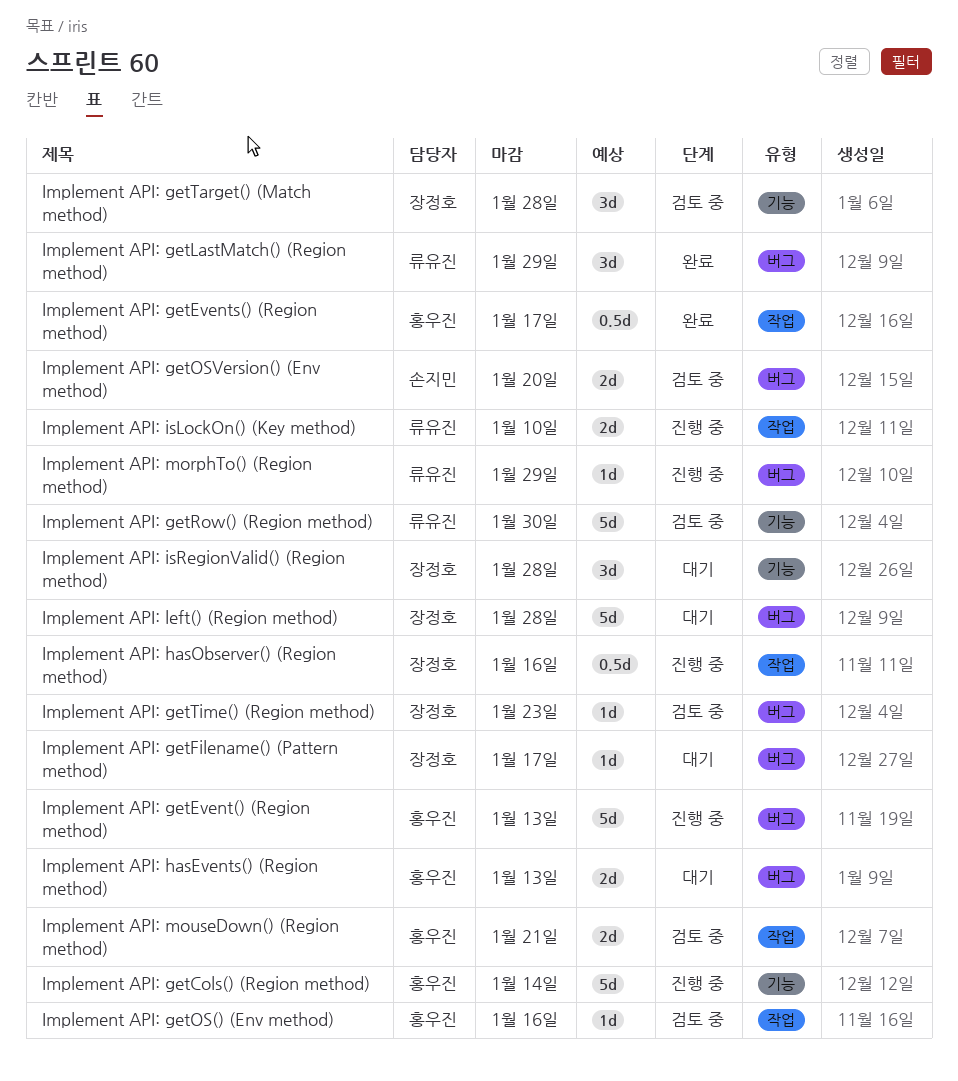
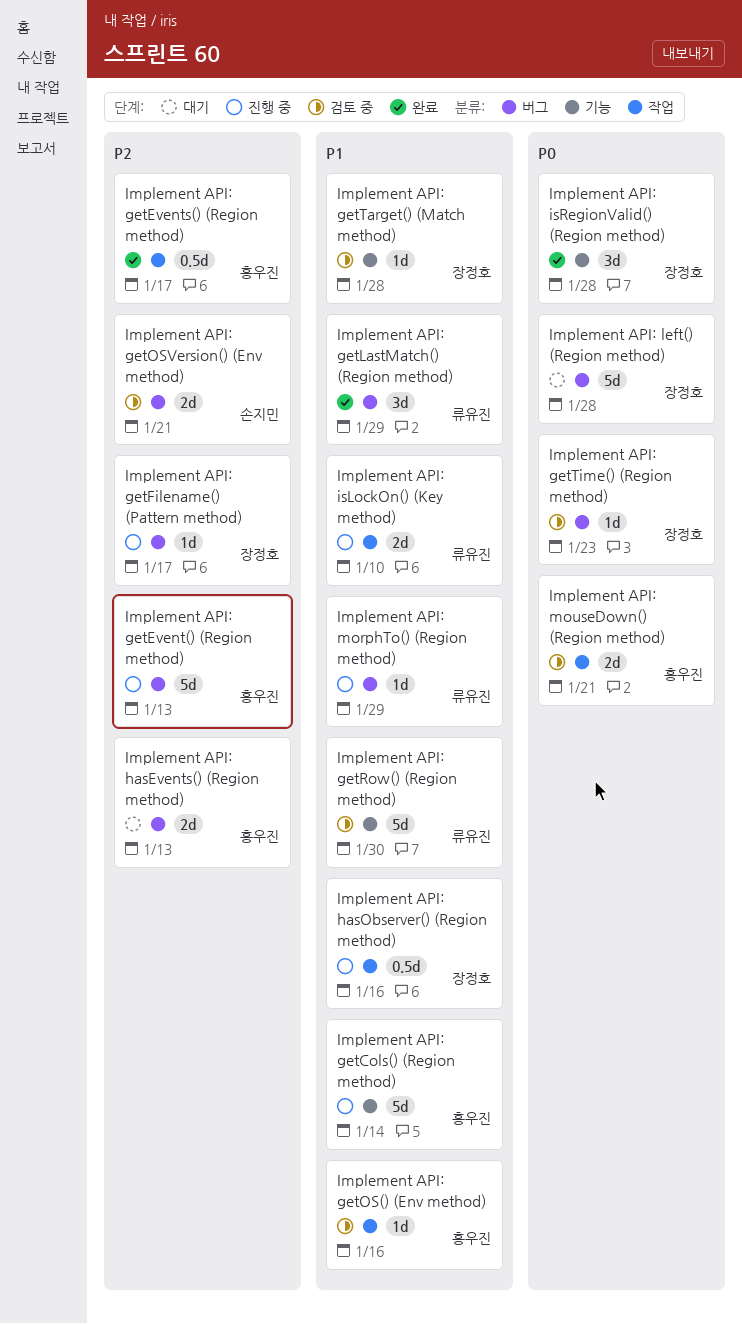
Implement API: getFilename() (Pattern method), status: 대기 -> 진행 중
Implement API: getOSVersion() (Env method), due: Jan 20 -> Jan 21
Implement API: getTarget() (Match method), estimate: 3d -> 1d
Implement API: isRegionValid() (Region method), status: 대기 -> 완료

